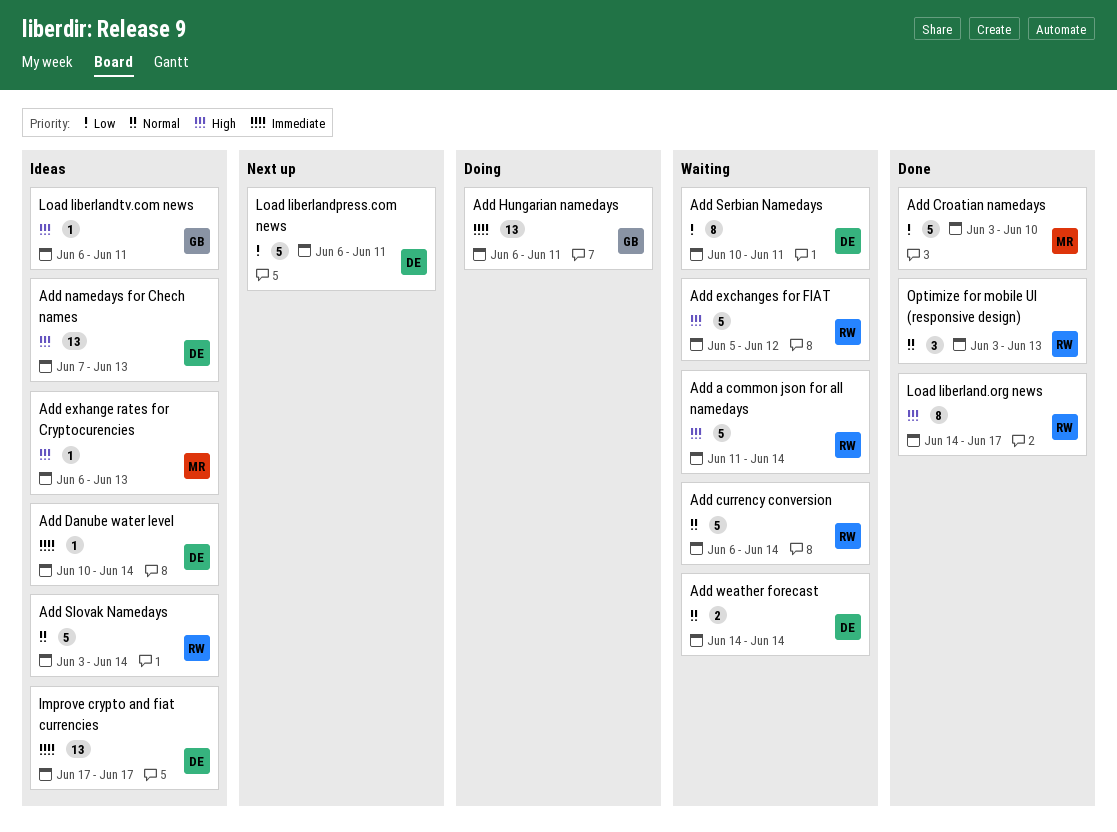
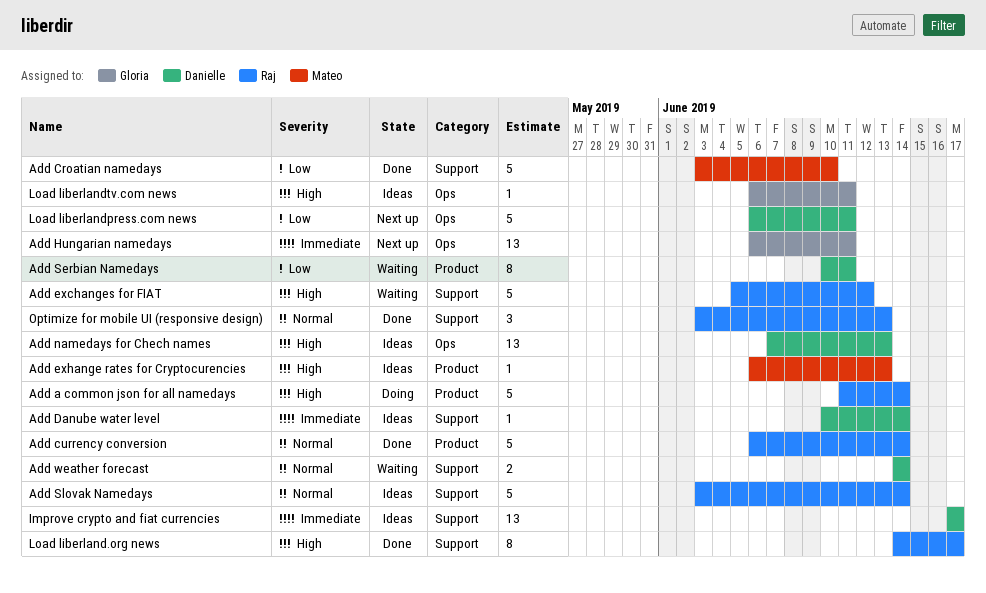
Add a common json for all namedays, status: Waiting -> Doing
Add currency conversion, status: Waiting -> Done
Add Hungarian namedays, status: Doing -> Next up

